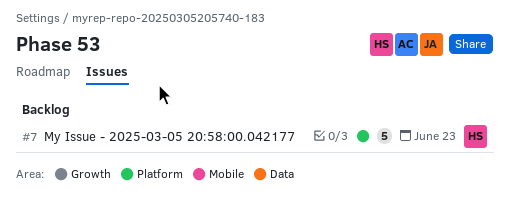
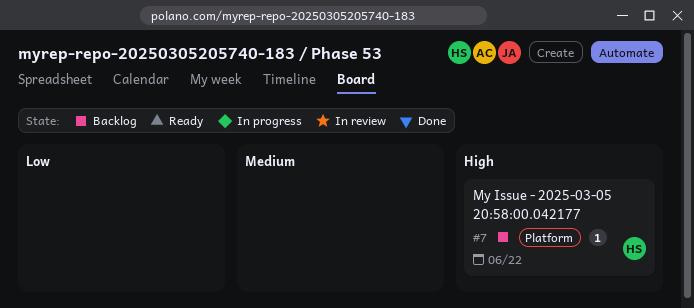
#7, estimate: 5 -> 1
#7, due: Jun 23 -> Jun 22

